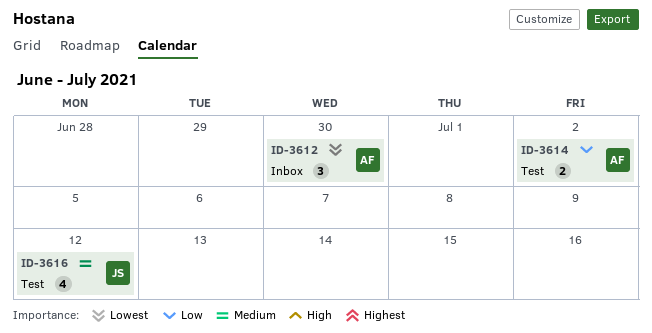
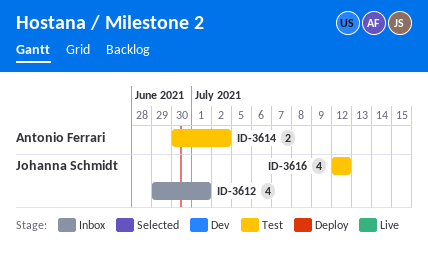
ID-3612, owner: Antonio Ferrari -> Johanna Schmidt
ID-3612, estimate: 3 -> 4
ID-3612, due: Jun 30 -> Jul 1

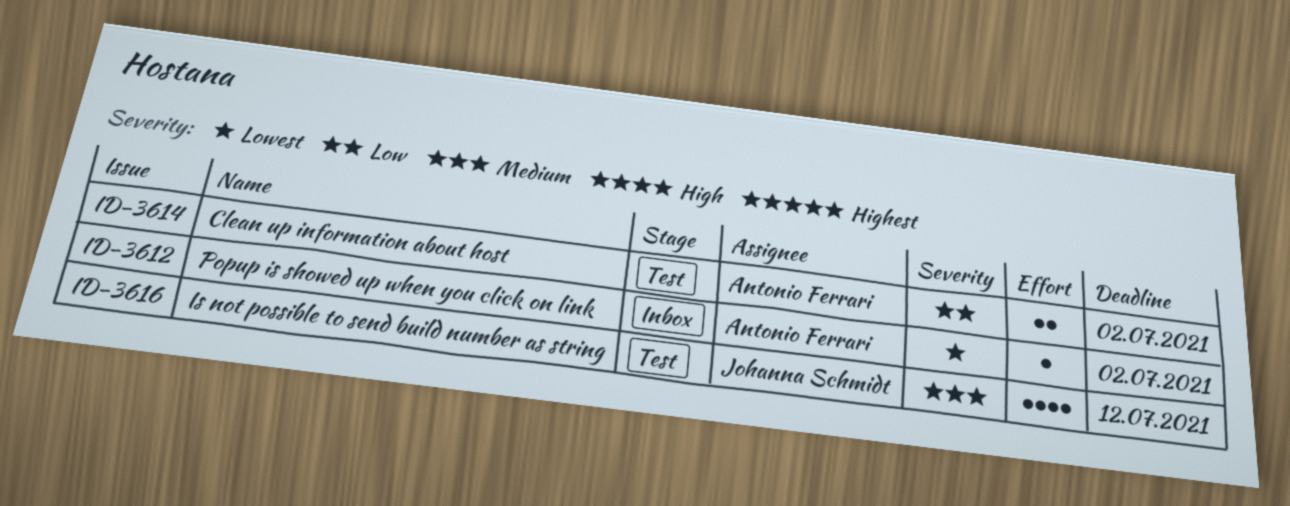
ID-3612, owner: Johanna Schmidt -> Antonio Ferrari
ID-3612, estimate: 4 -> 1
ID-3612, due: Jul 1 -> Jul 2

